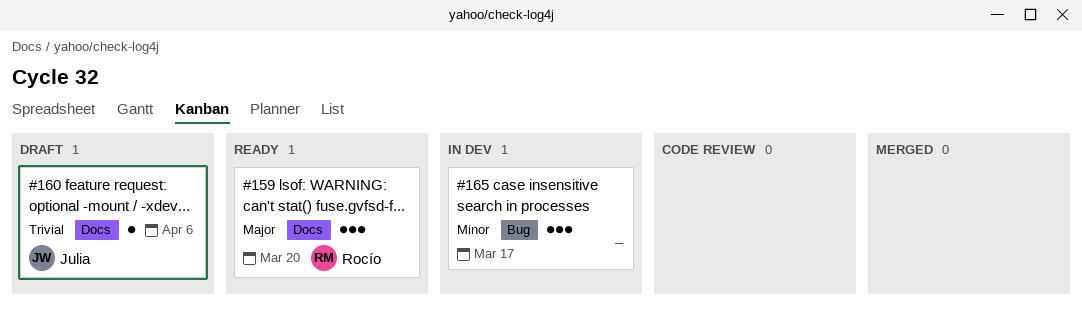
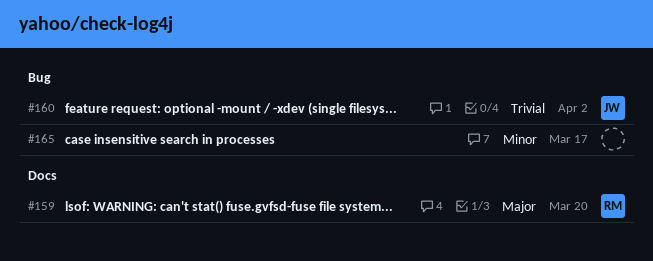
#160, label: Docs -> Bug
#160, due: Apr 6 -> Apr 2

